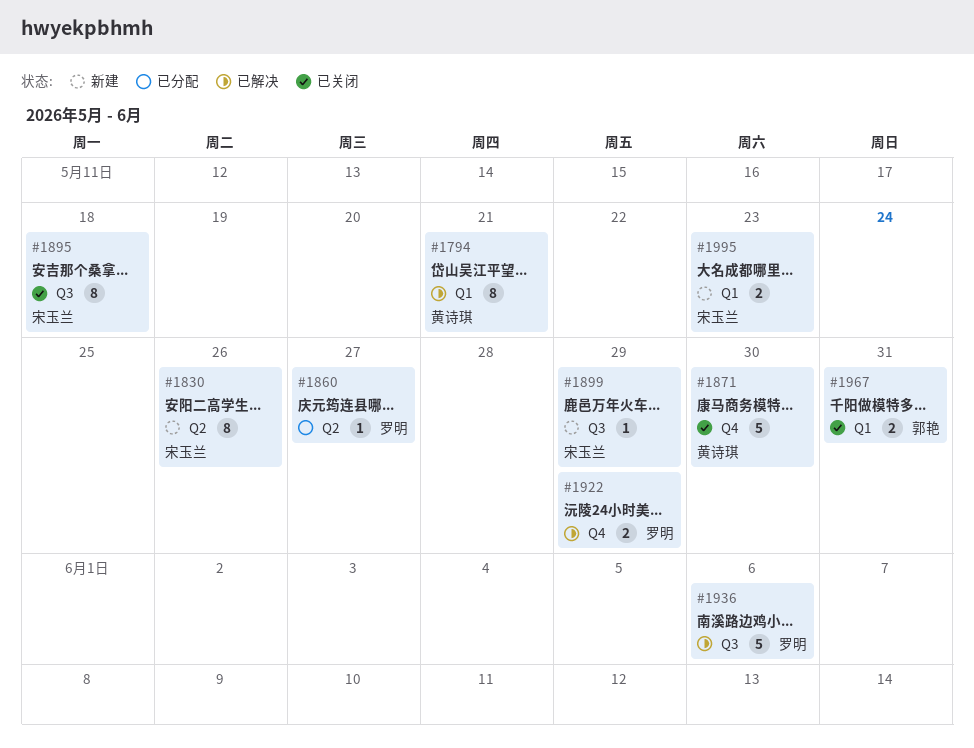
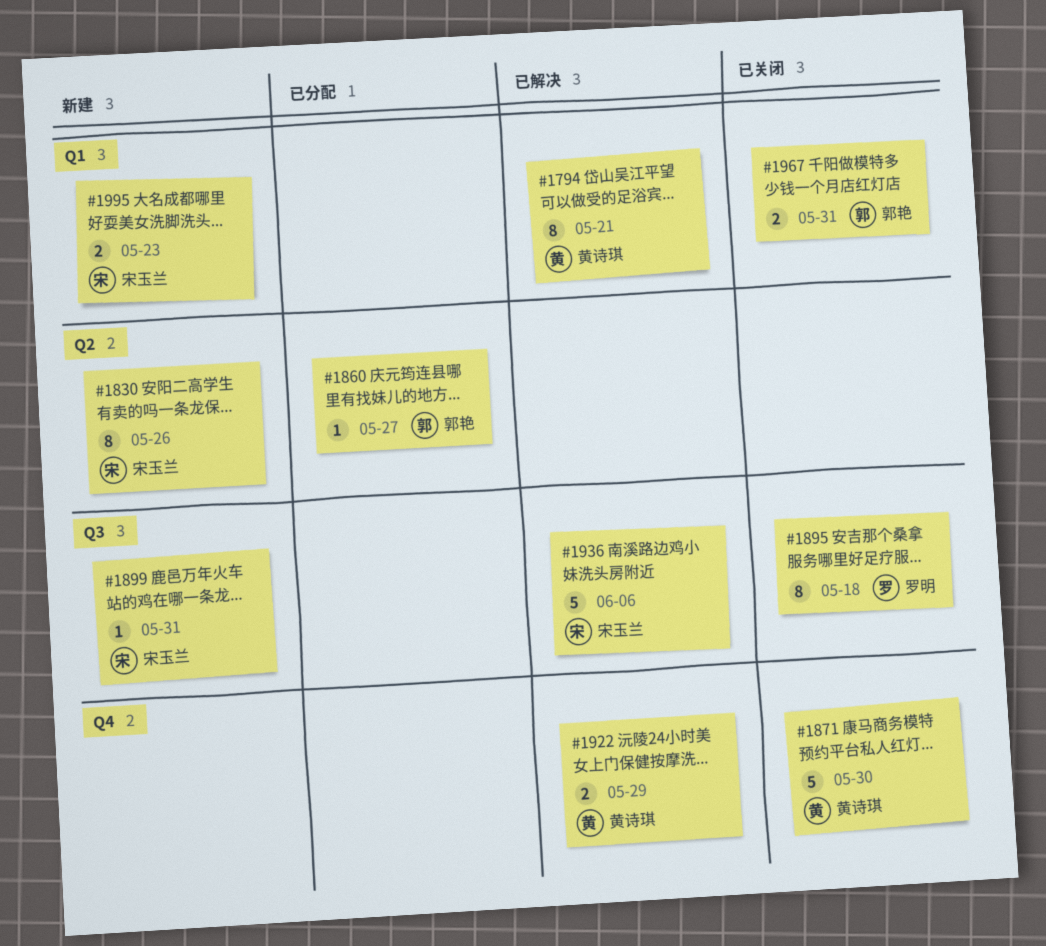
#1860, owner: 罗明 -> 郭艳
#1895, owner: 宋玉兰 -> 罗明
#1899, due: May 29 -> May 31
#1922, owner: 罗明 -> 黄诗琪
#1936, owner: 罗明 -> 宋玉兰

